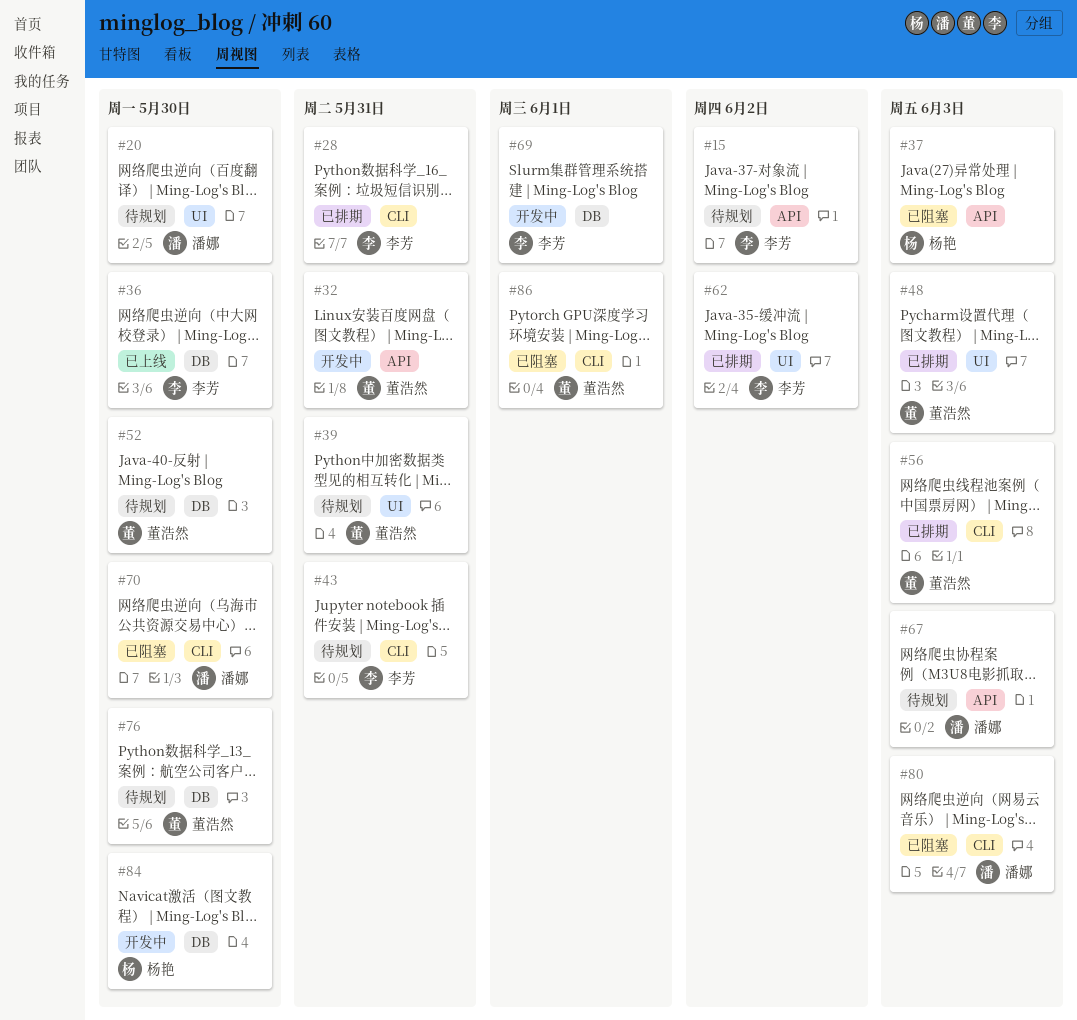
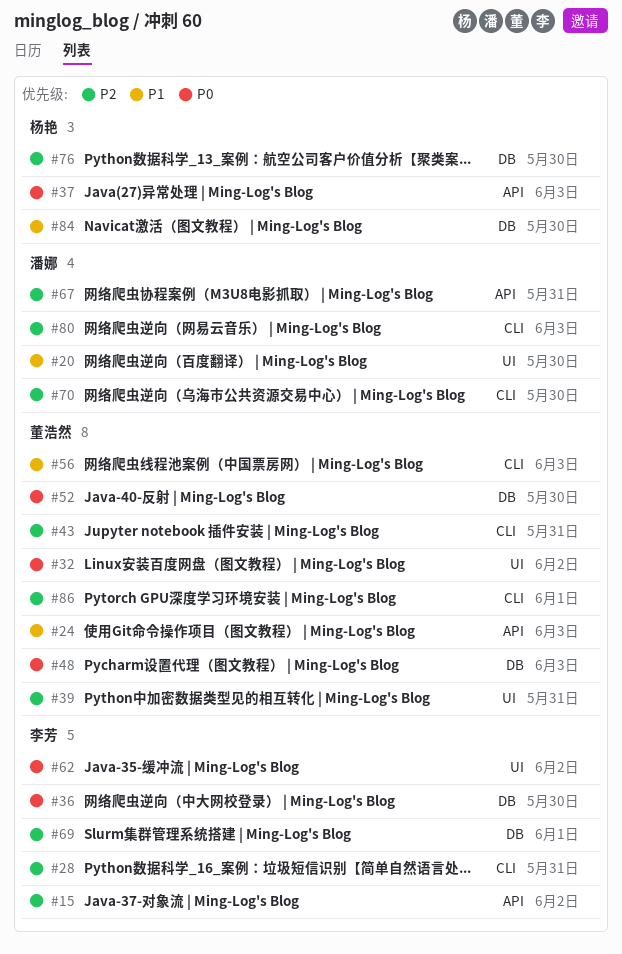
#24: none -> present
#32, label: API -> UI
#32, due: May 31 -> Jun 2
#43, owner: 李芳 -> 董浩然
#48, label: UI -> DB
#67, due: Jun 3 -> May 31
#76, owner: 董浩然 -> 杨艳

